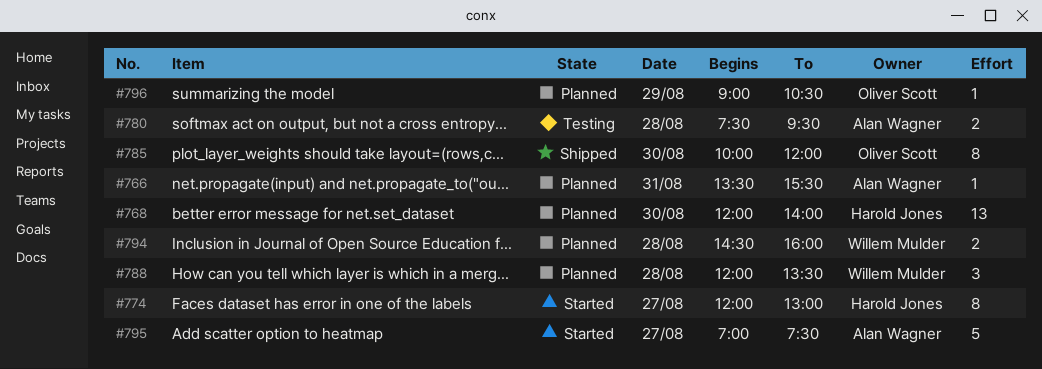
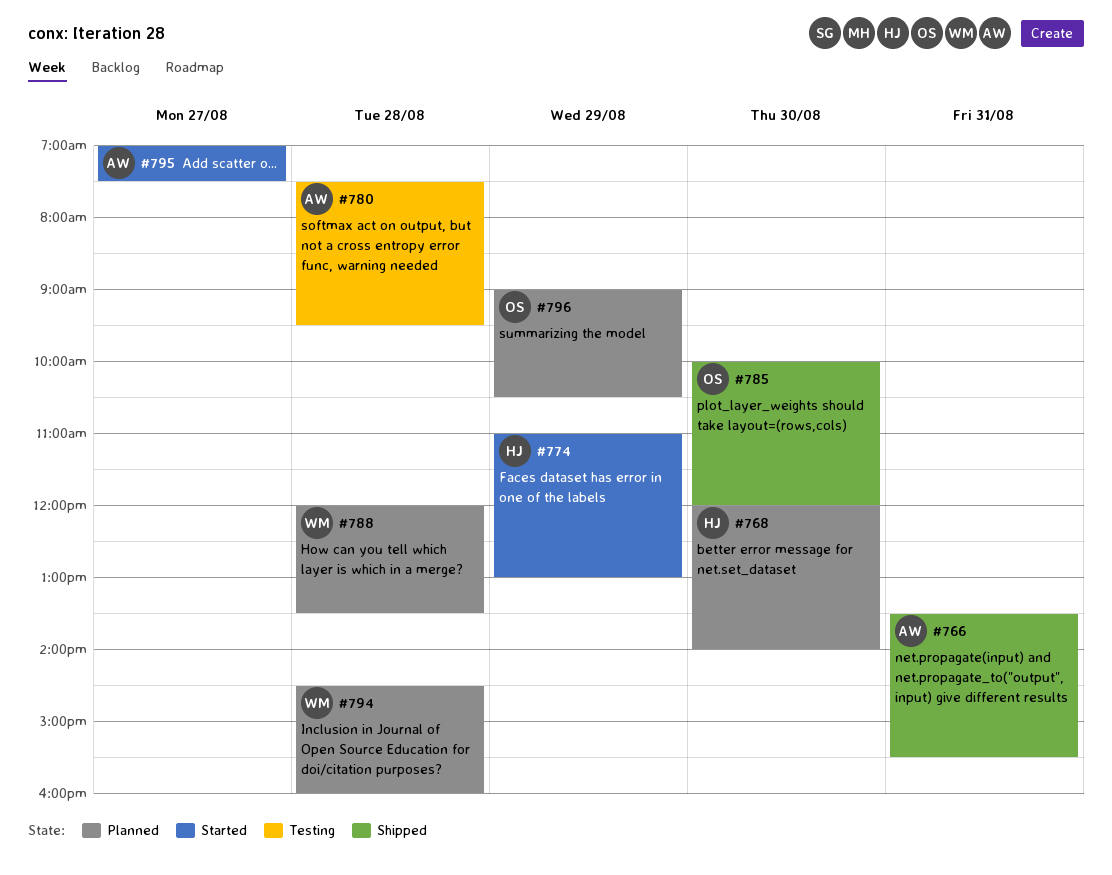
#766, status: Planned -> Shipped
#774, day: Aug 27 -> Aug 29
#774, begins: 12:00 -> 11:00

